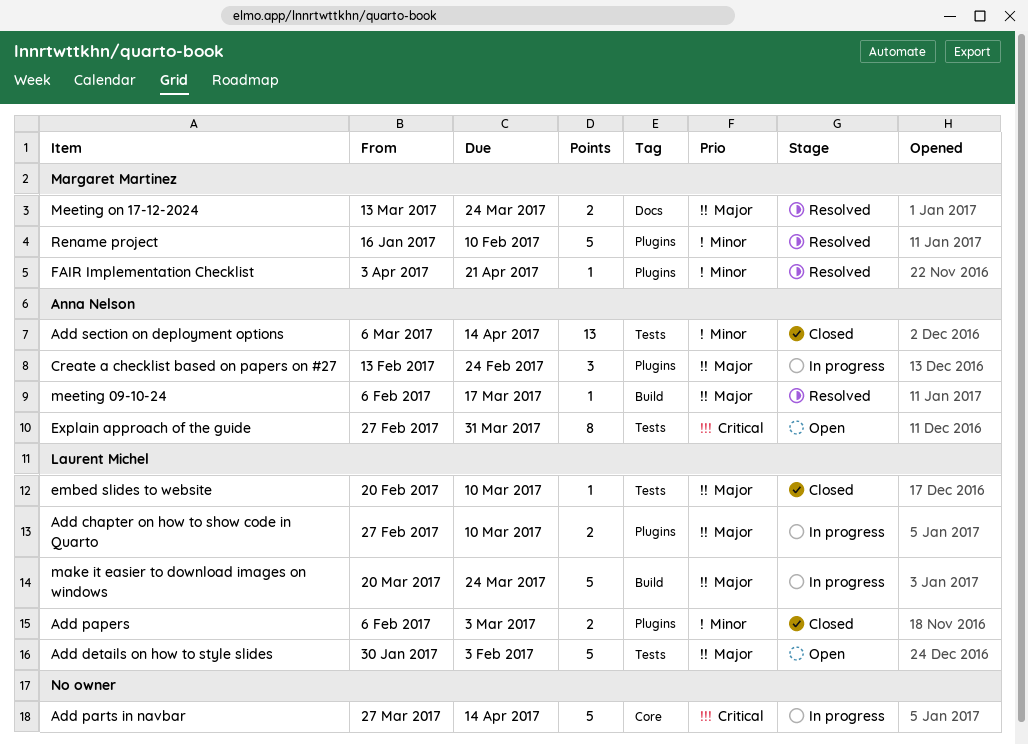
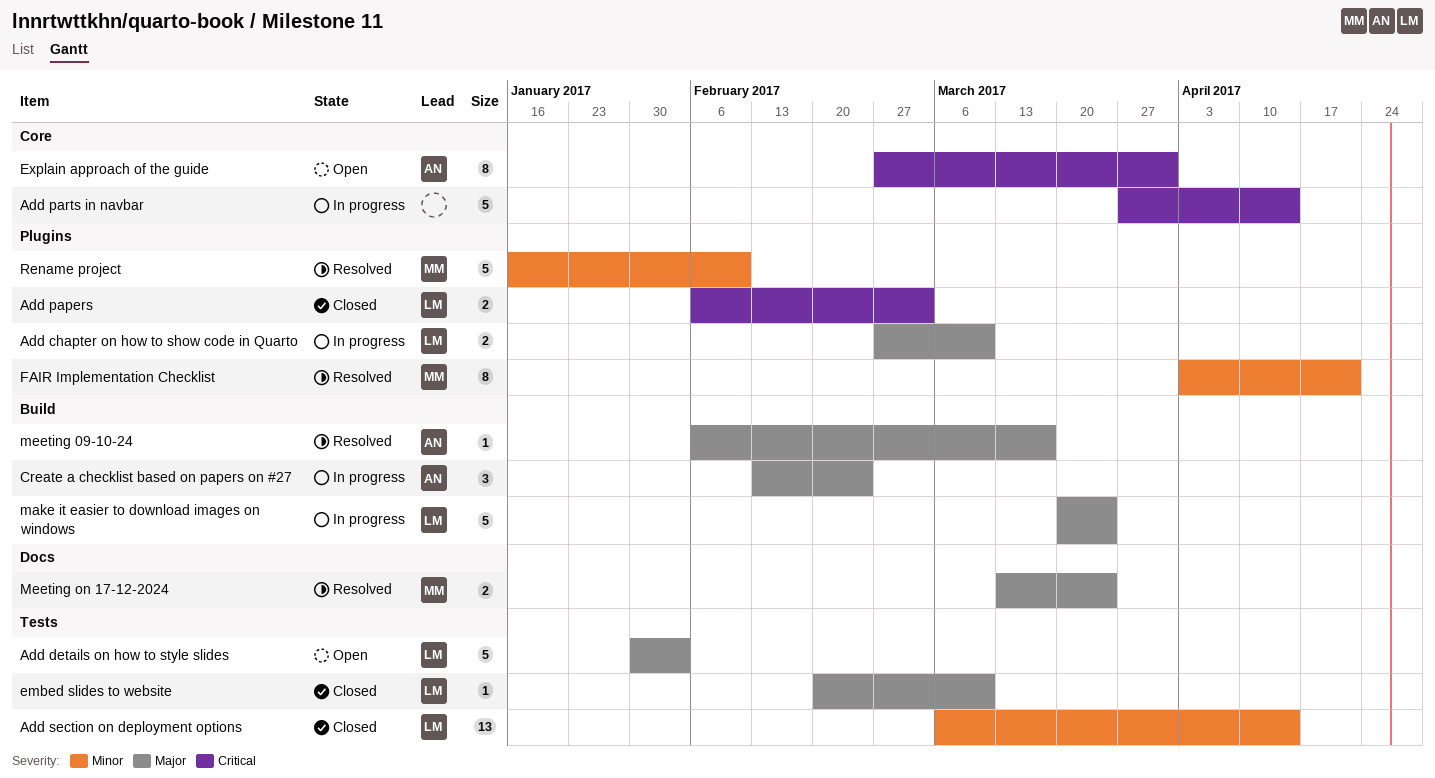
Add papers, priority: Minor -> Critical
Add section on deployment options, owner: Anna Nelson -> Laurent Michel
Create a checklist based on papers on #27, label: Plugins -> Build
Explain approach of the guide, label: Tests -> Core
FAIR Implementation Checklist, estimate: 1 -> 8

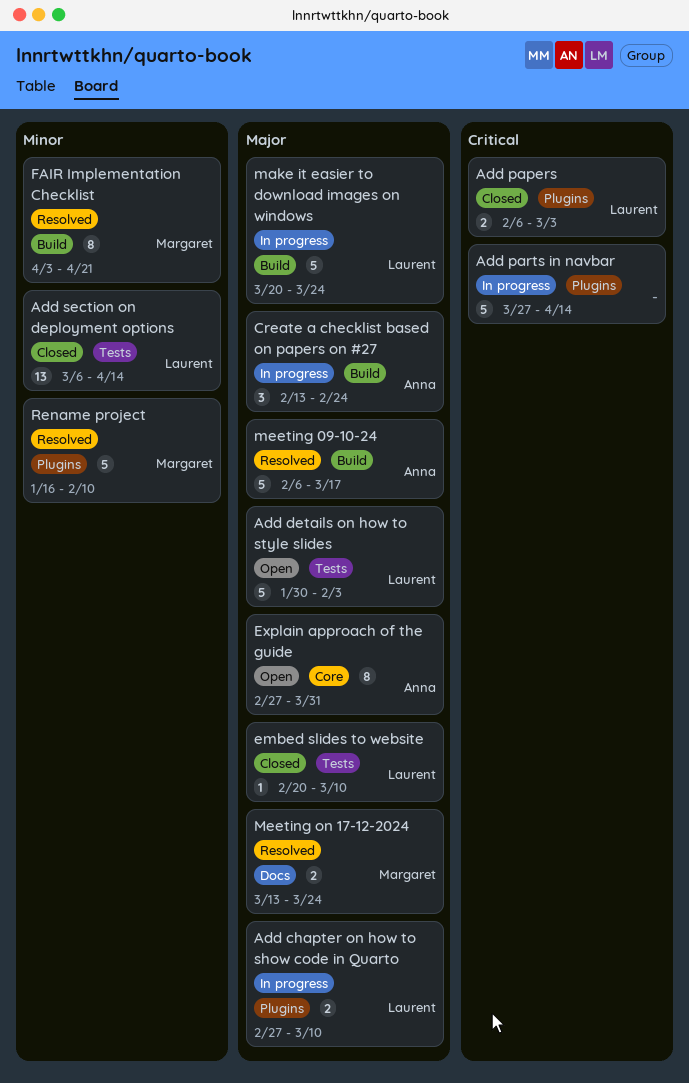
Add parts in navbar, label: Core -> Plugins
Explain approach of the guide, priority: Critical -> Major
FAIR Implementation Checklist, label: Plugins -> Build
meeting 09-10-24, estimate: 1 -> 5

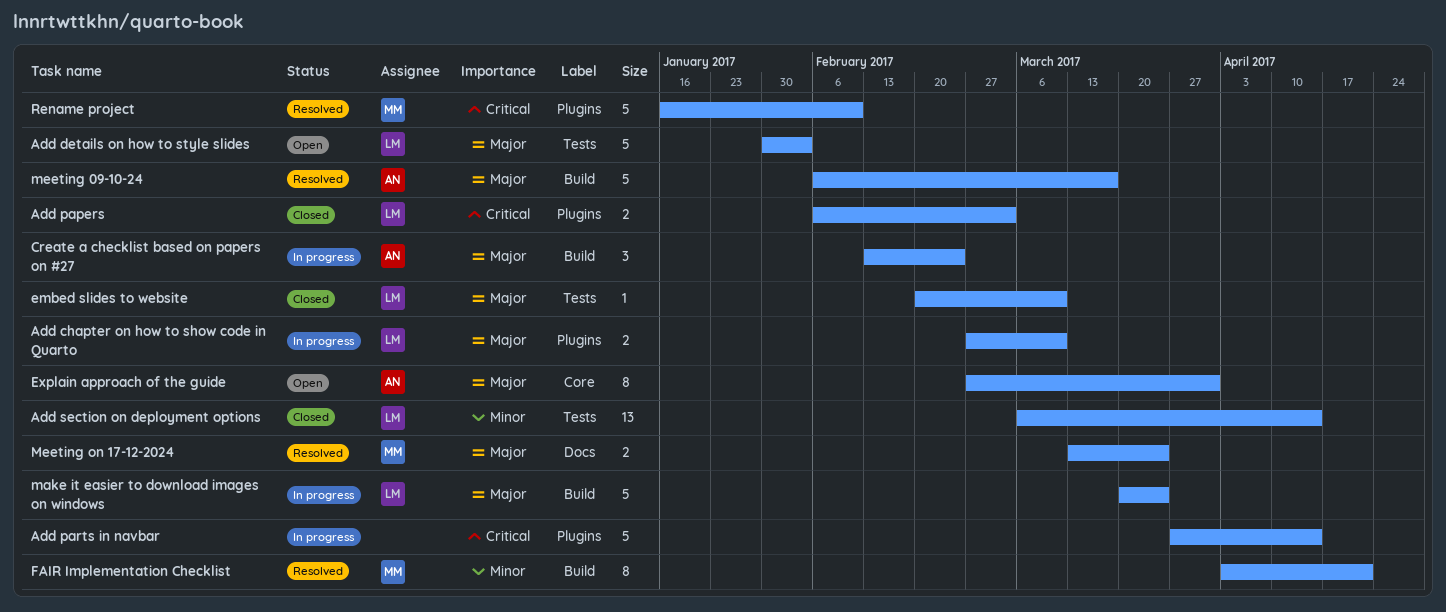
Rename project, priority: Minor -> Critical

